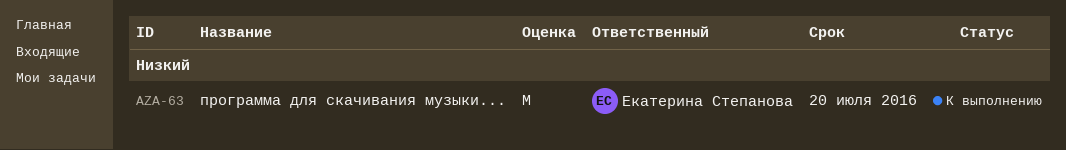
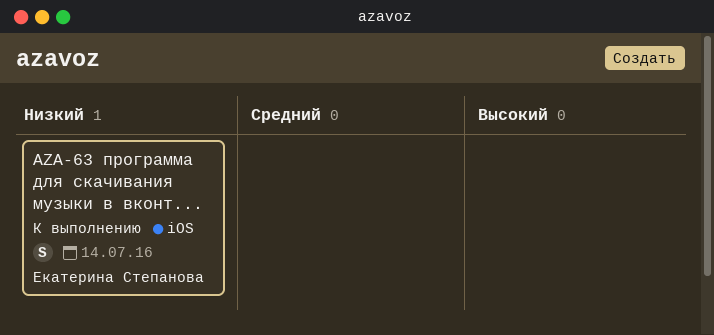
AZA-63, estimate: M -> S
AZA-63, due: Jul 20 -> Jul 14

